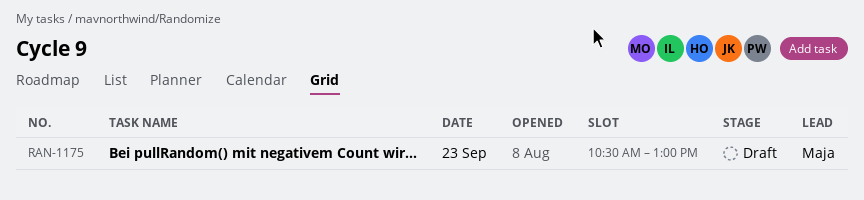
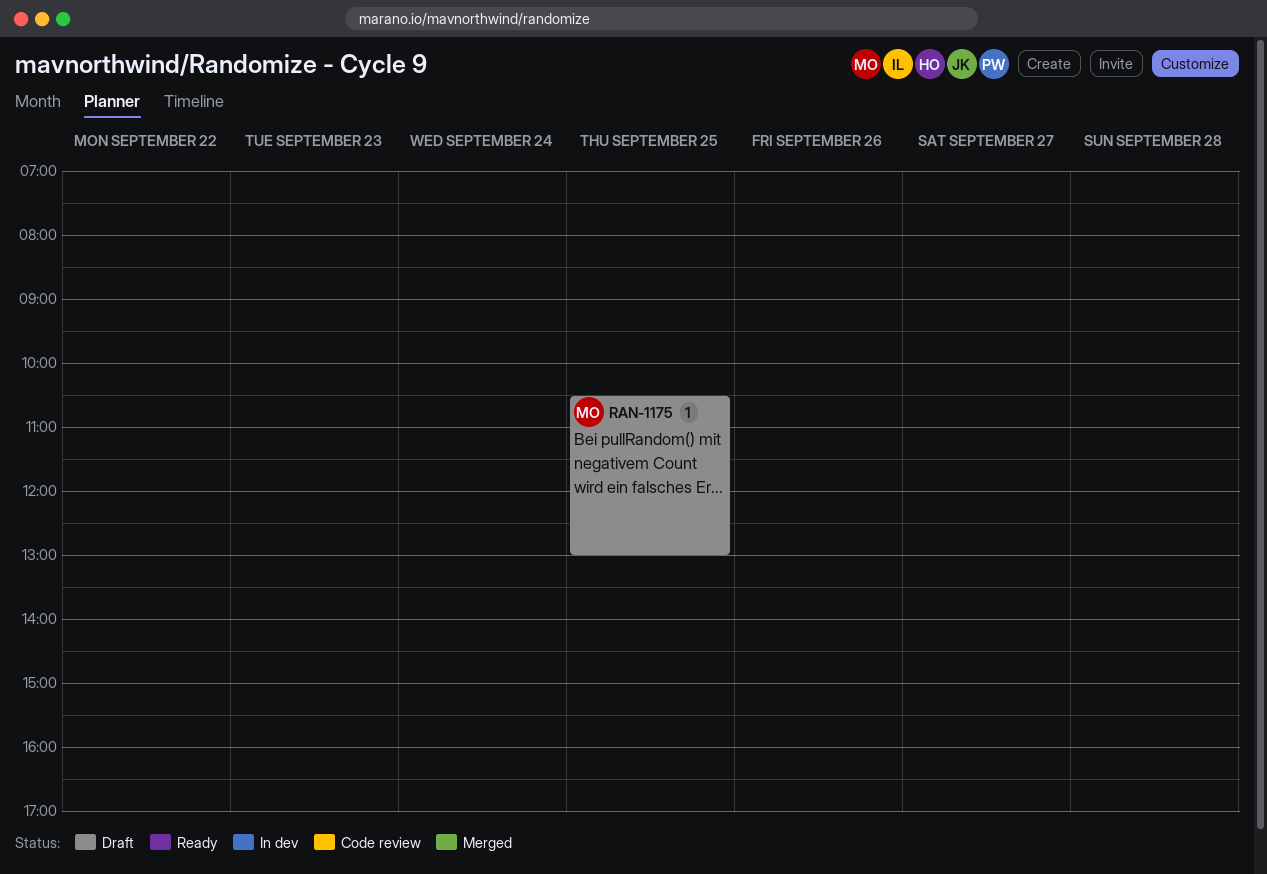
RAN-1175, day: Sep 23 -> Sep 25

